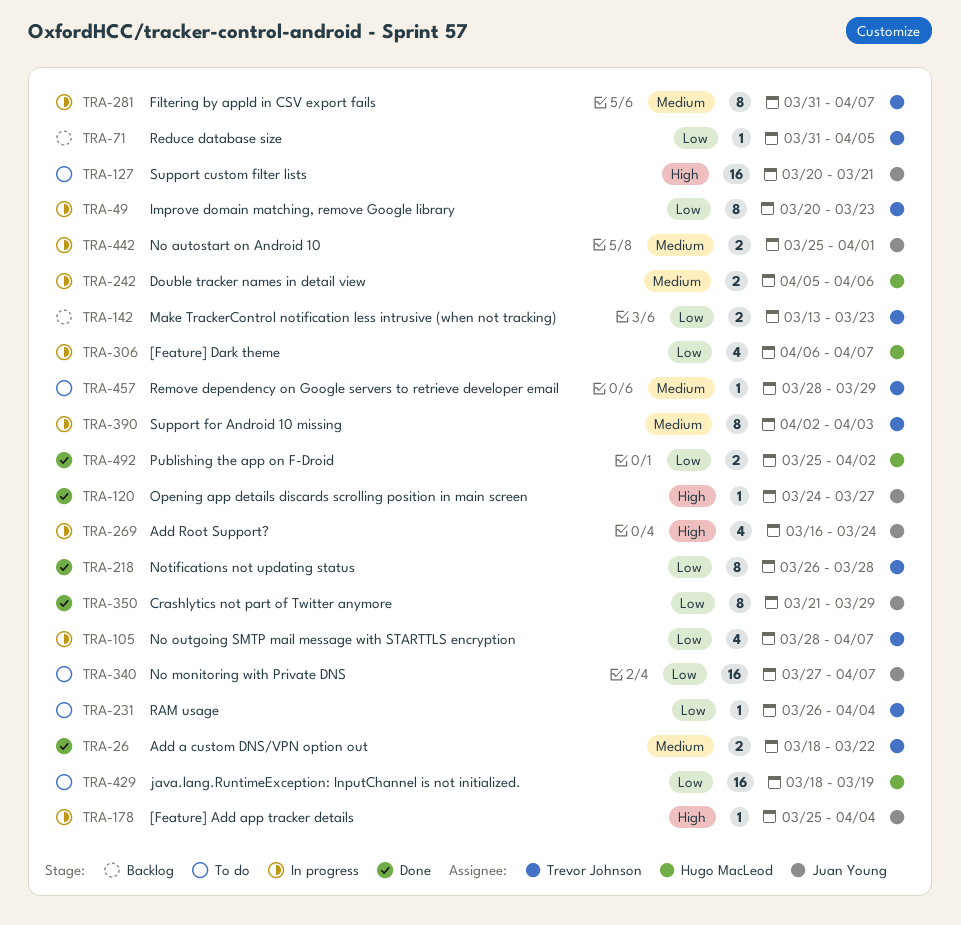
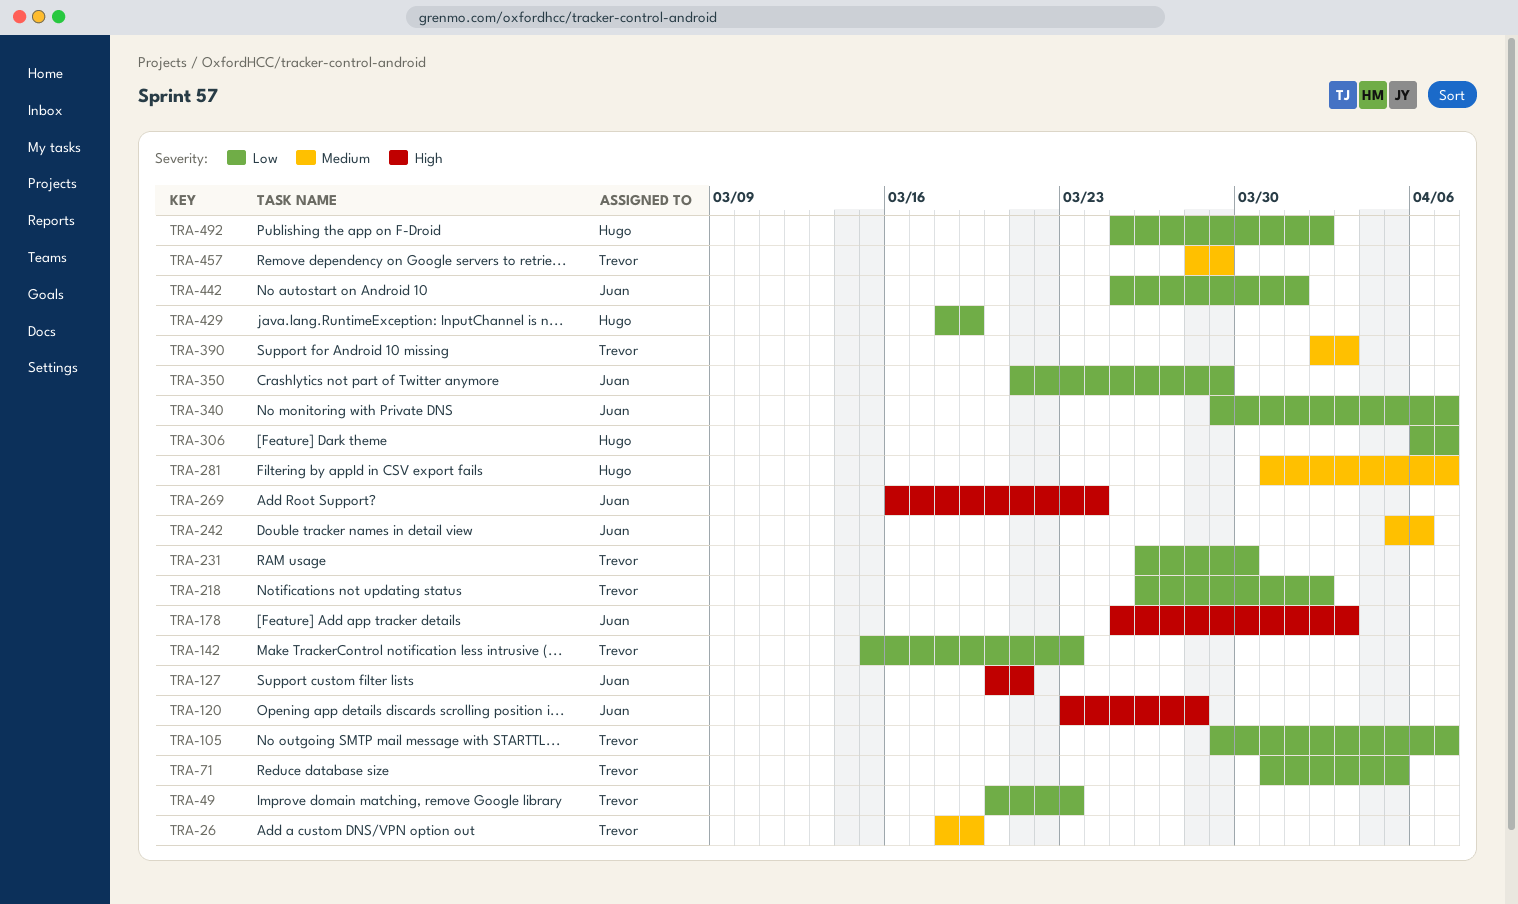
TRA-26, due: Mar 22 -> Mar 19
TRA-105, start: Mar 28 -> Mar 29
TRA-120, start: Mar 24 -> Mar 23
TRA-120, due: Mar 27 -> Mar 28
TRA-142, start: Mar 13 -> Mar 15
TRA-178, due: Apr 4 -> Apr 3
TRA-218, due: Mar 28 -> Apr 2
TRA-231, due: Apr 4 -> Mar 30
TRA-242, owner: Hugo MacLeod -> Juan Young
TRA-281, owner: Trevor Johnson -> Hugo MacLeod
TRA-340, start: Mar 27 -> Mar 29
TRA-442, priority: Medium -> Low

